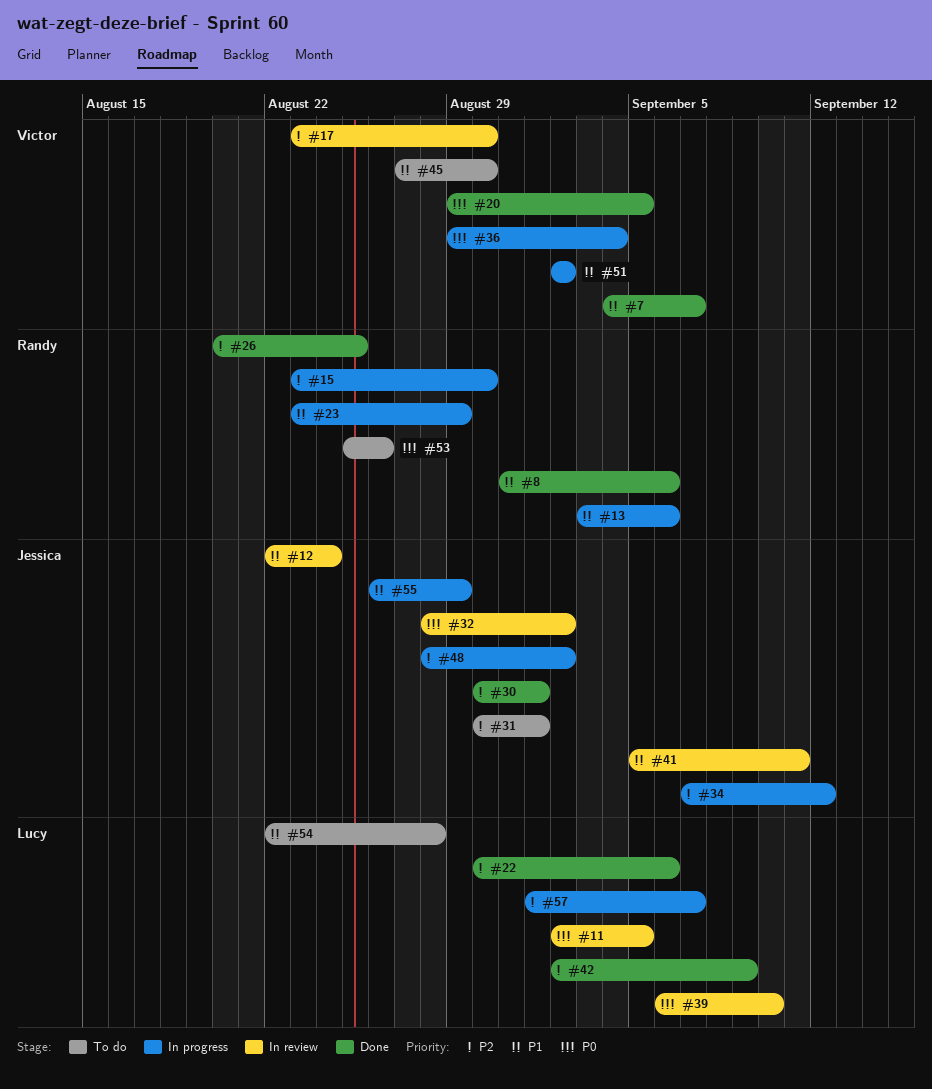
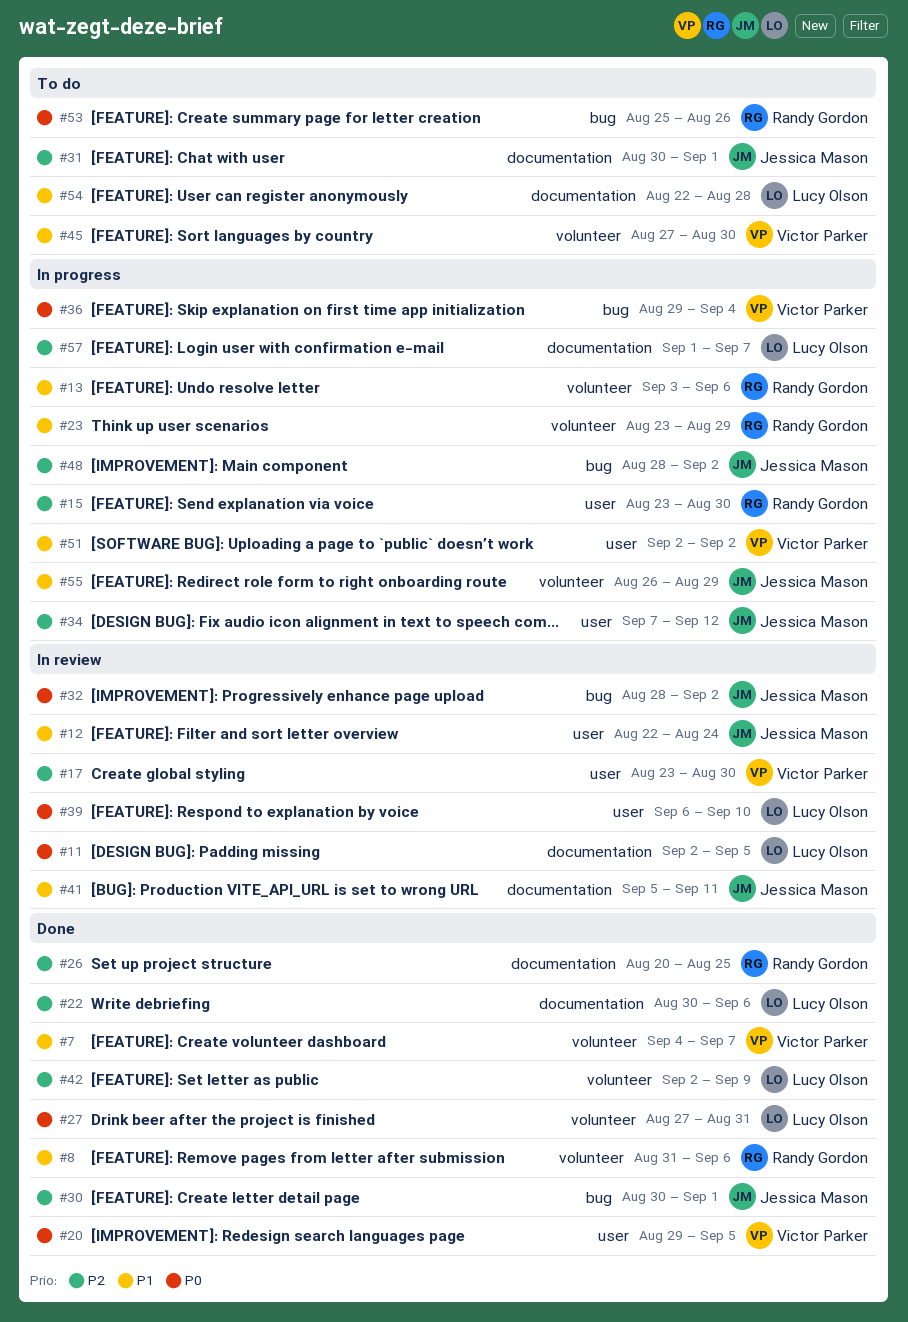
#27: none -> present

